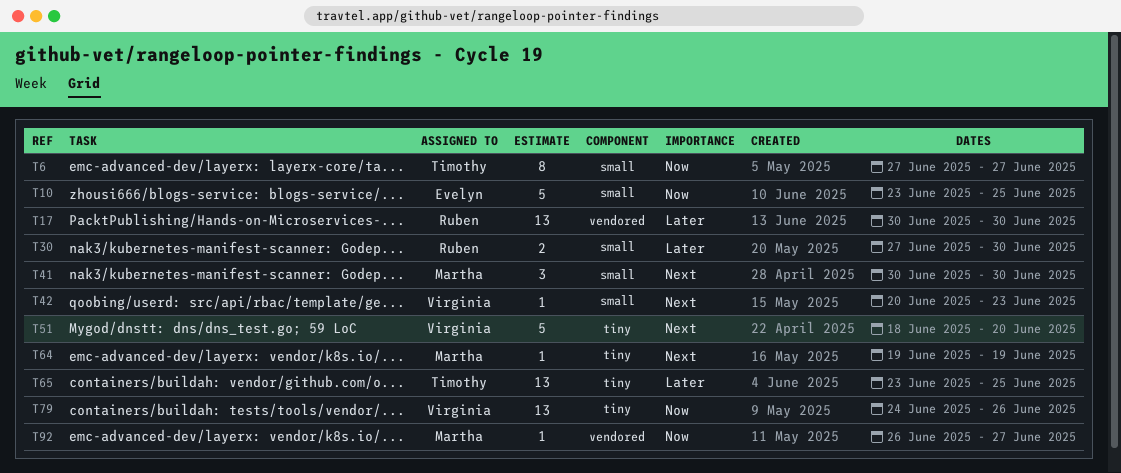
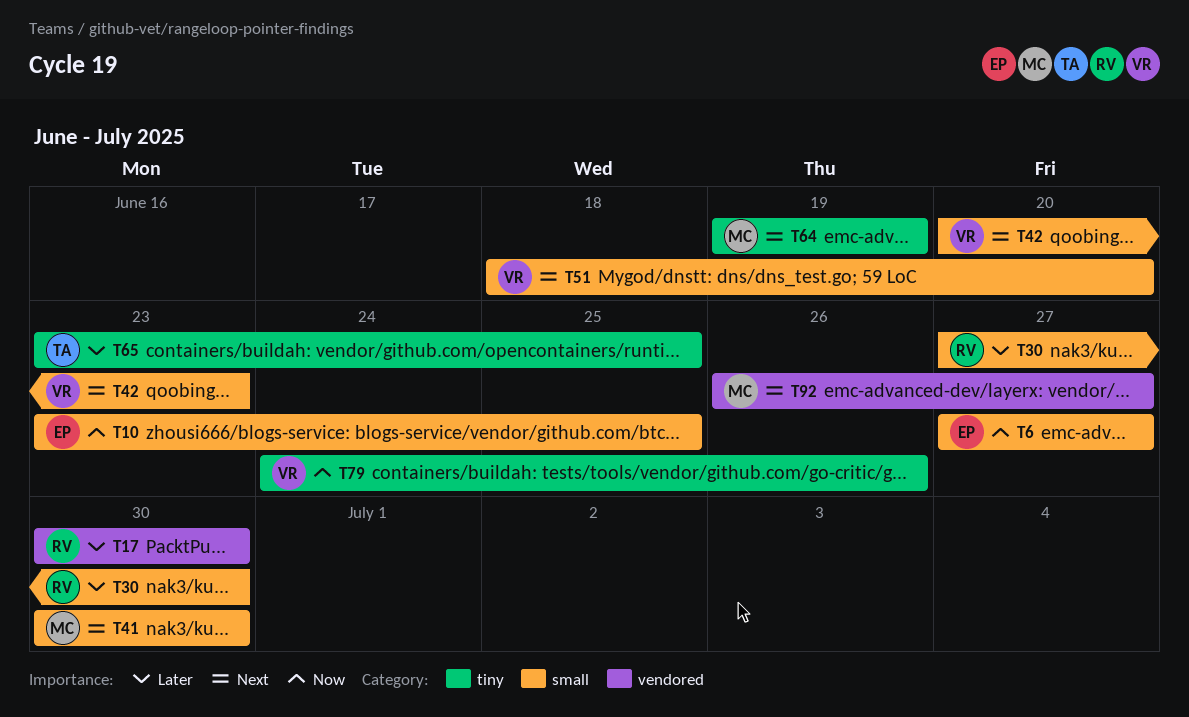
T6, owner: Timothy -> Evelyn
T51, label: tiny -> small
T92, priority: Now -> Next

